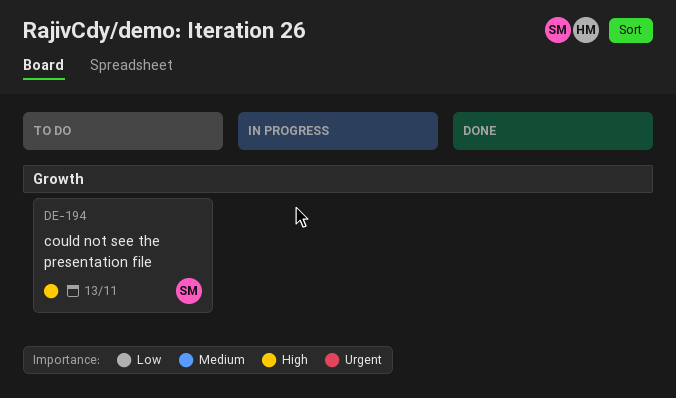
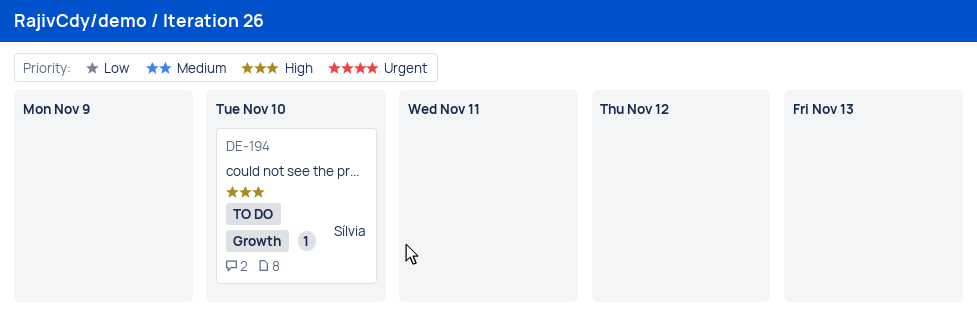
DE-194, due: Nov 13 -> Nov 10

